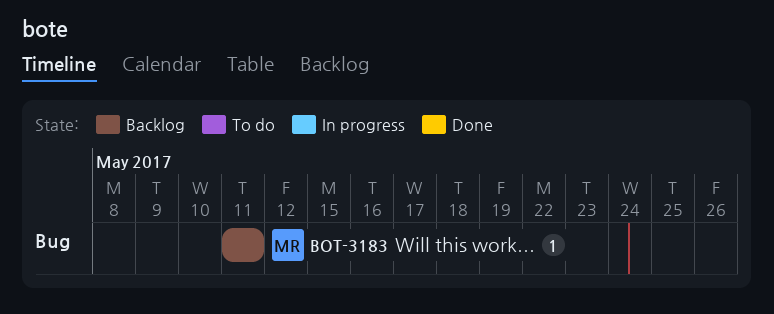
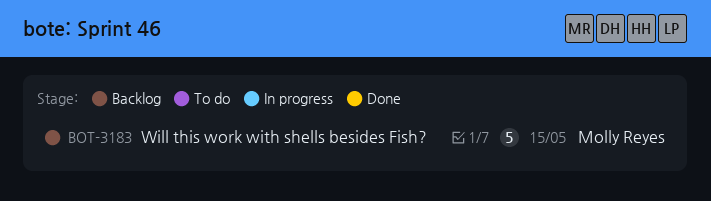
BOT-3183, estimate: 1 -> 5
BOT-3183, due: May 11 -> May 15

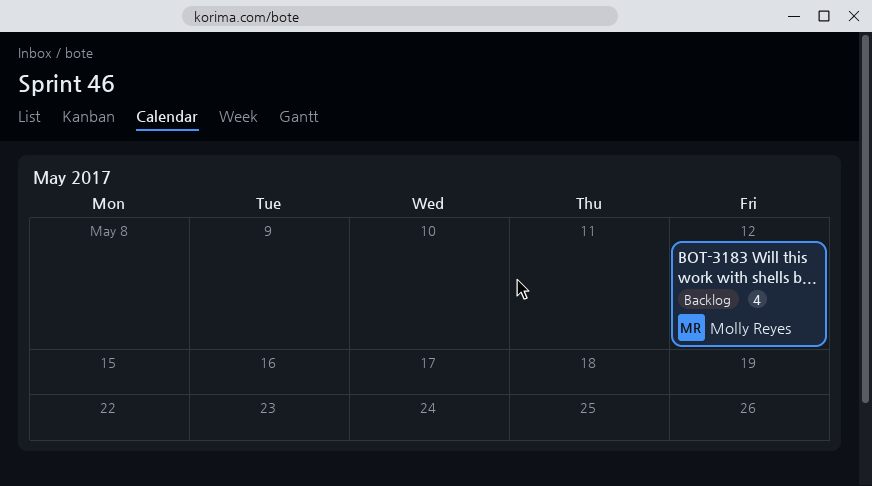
BOT-3183, estimate: 5 -> 4
BOT-3183, due: May 15 -> May 12

